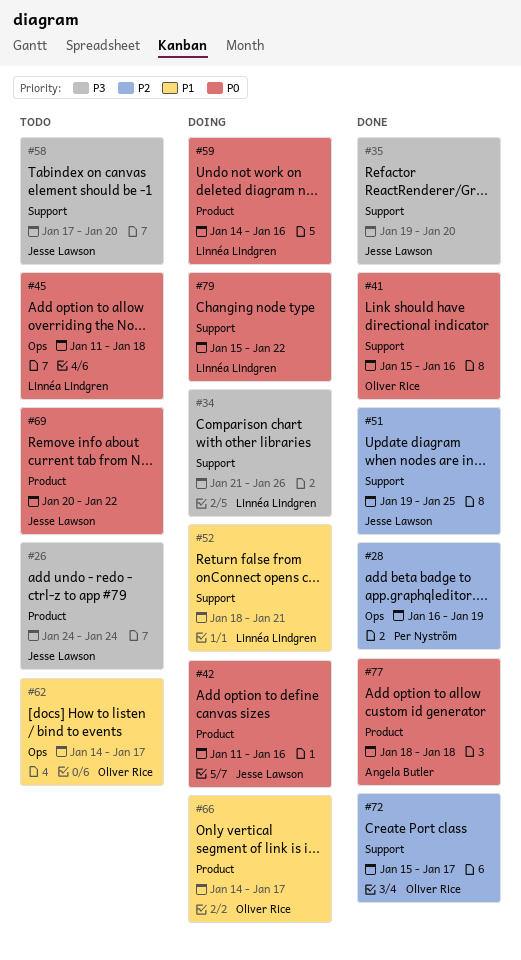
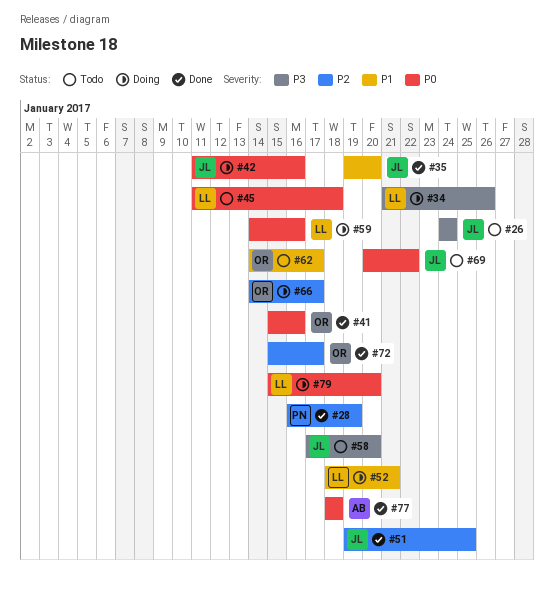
#35, priority: P3 -> P1
#66, priority: P1 -> P2
#79, due: Jan 22 -> Jan 20

